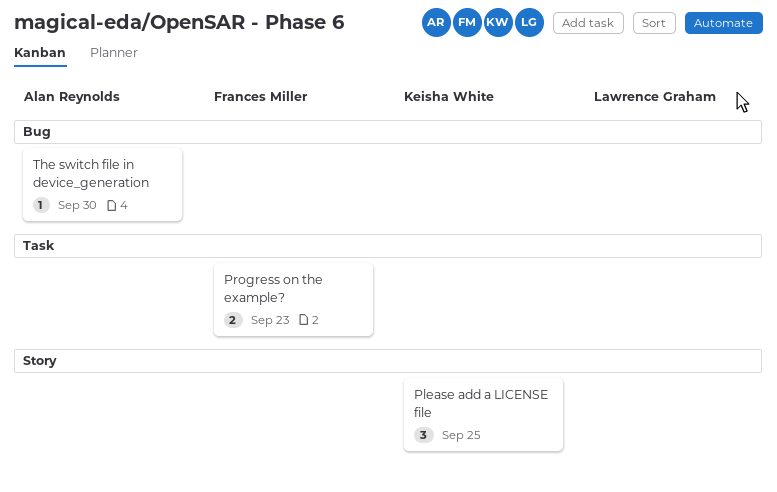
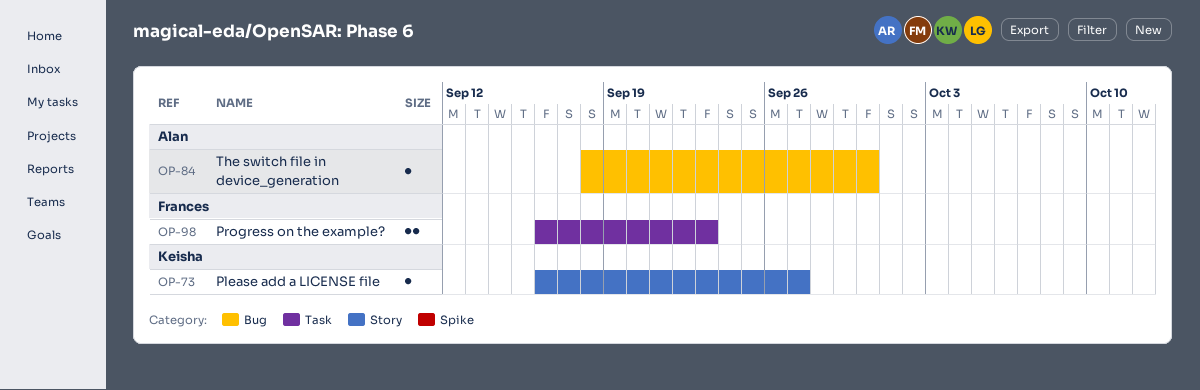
Please add a LICENSE file, estimate: 3 -> 1
Please add a LICENSE file, due: Sep 25 -> Sep 27

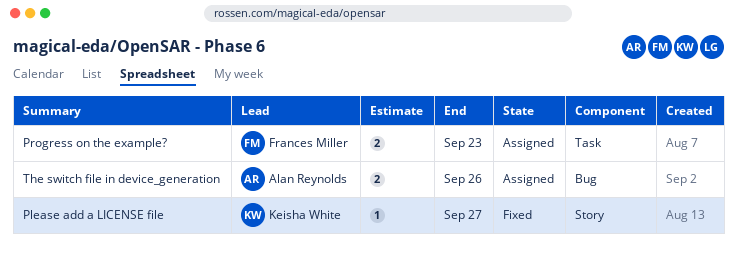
The switch file in device_generation, estimate: 1 -> 2
The switch file in device_generation, due: Sep 30 -> Sep 26

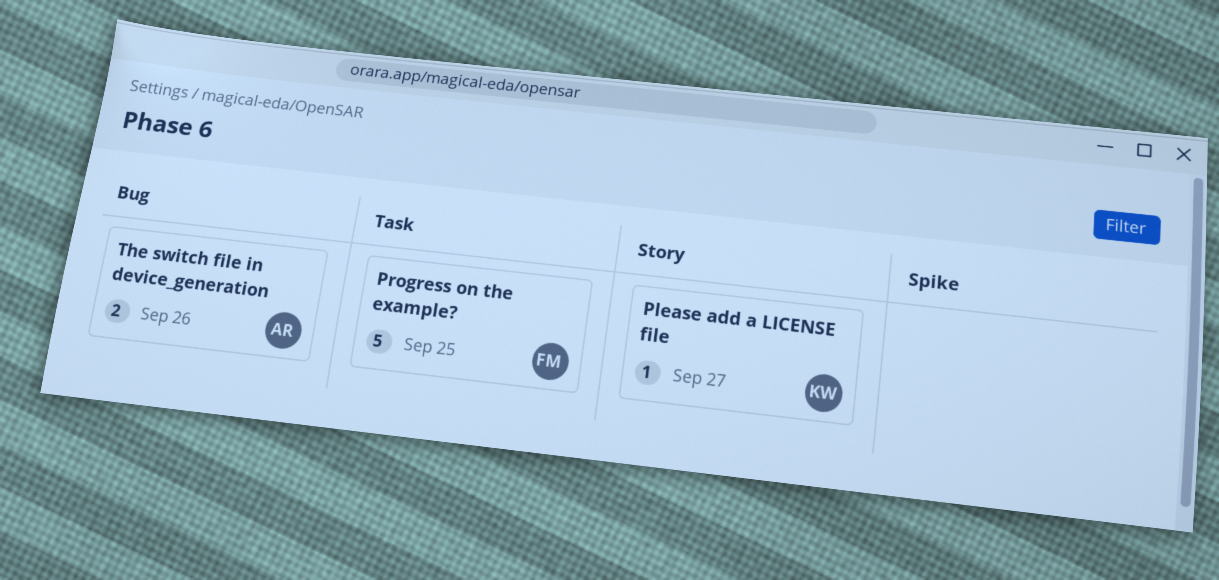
Progress on the example?, estimate: 2 -> 5
Progress on the example?, due: Sep 23 -> Sep 25

